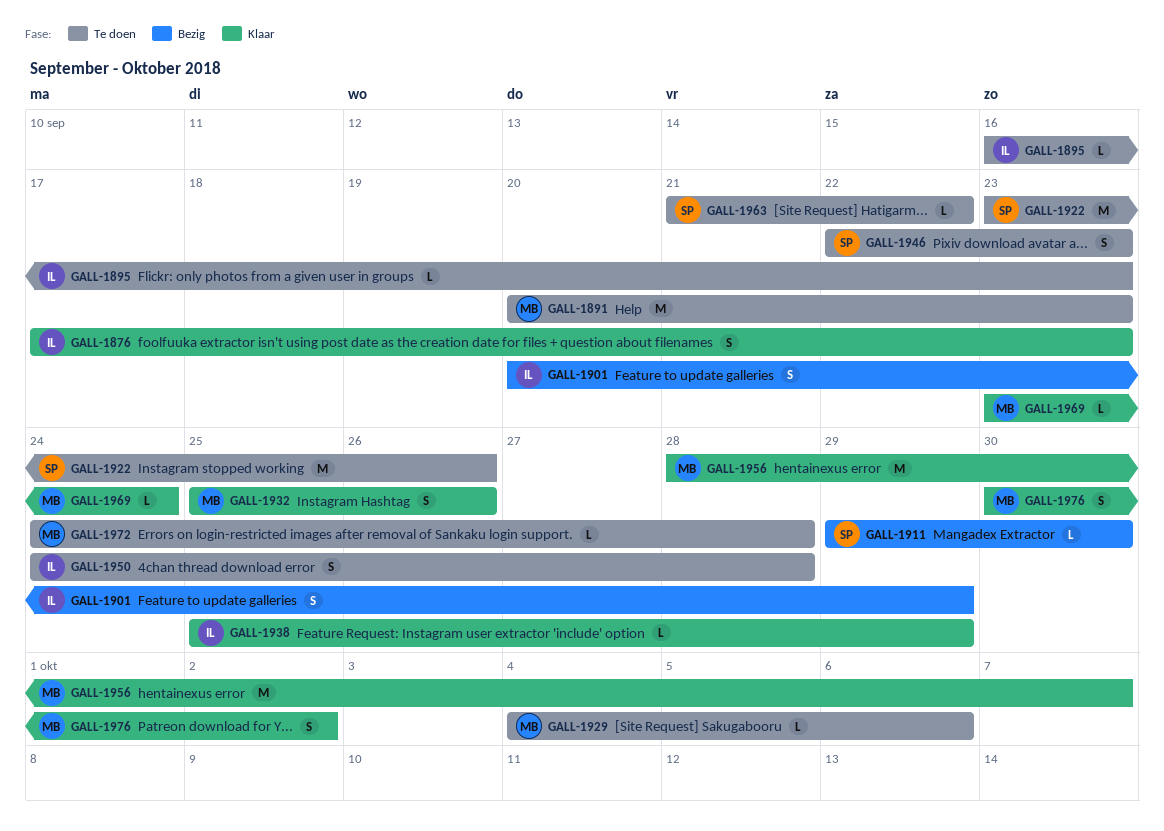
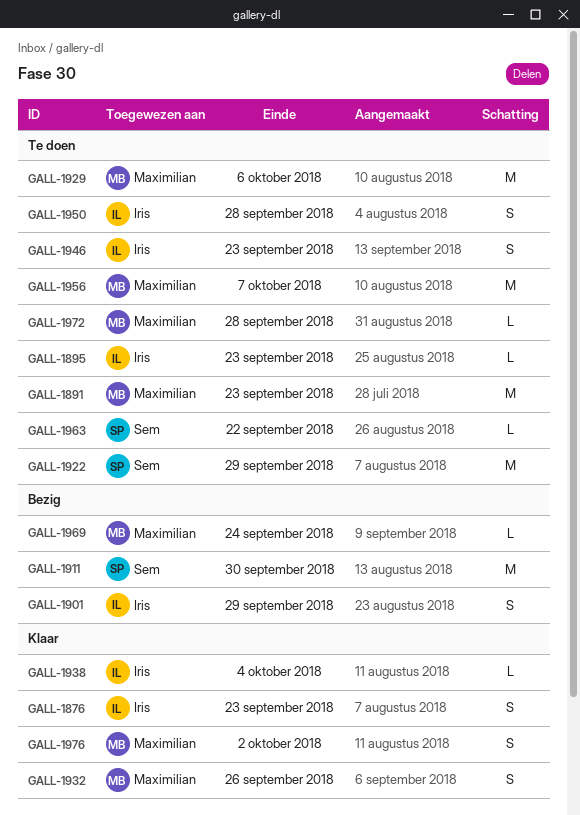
GALL-1911, estimate: L -> M
GALL-1922, due: Sep 26 -> Sep 29
GALL-1929, estimate: L -> M
GALL-1938, due: Sep 29 -> Oct 4
GALL-1946, owner: Sem -> Iris
GALL-1956, status: Klaar -> Te doen
GALL-1969, status: Klaar -> Bezig

